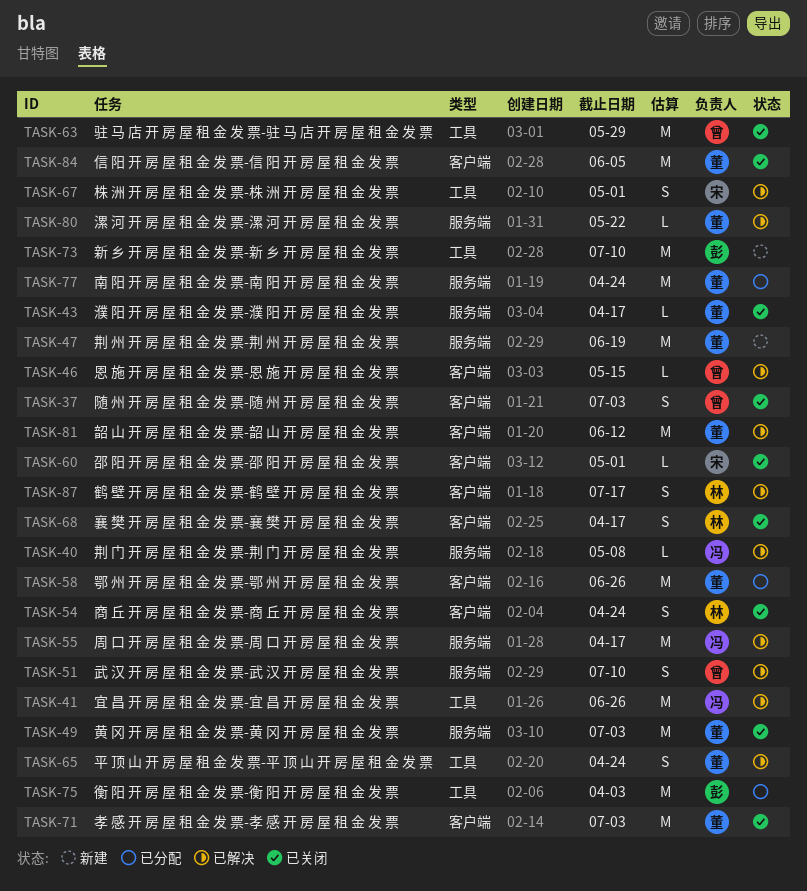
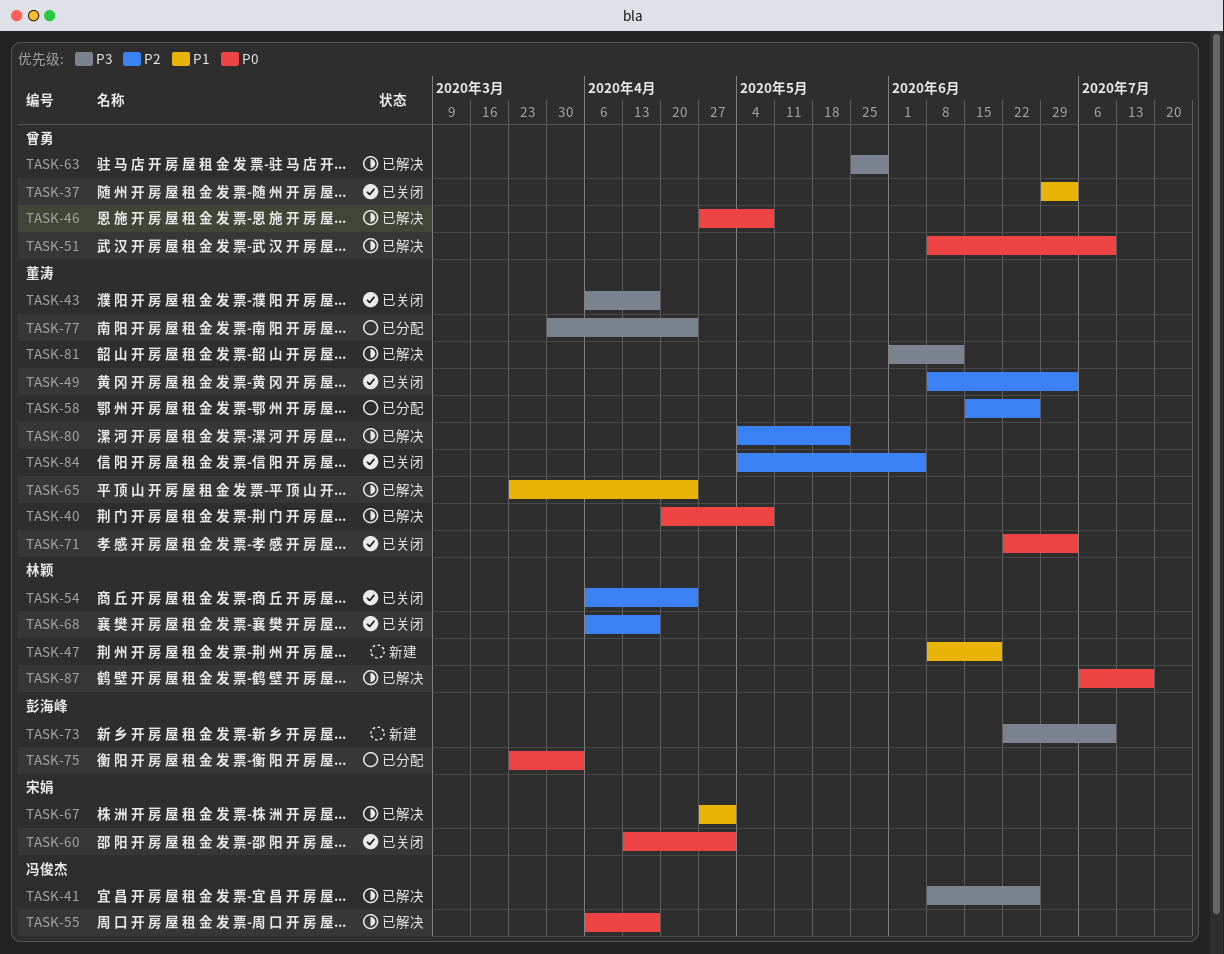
TASK-40, owner: 冯俊杰 -> 董涛
TASK-46, due: May 15 -> May 8
TASK-47, owner: 董涛 -> 林颖
TASK-63, status: 已关闭 -> 已解决

